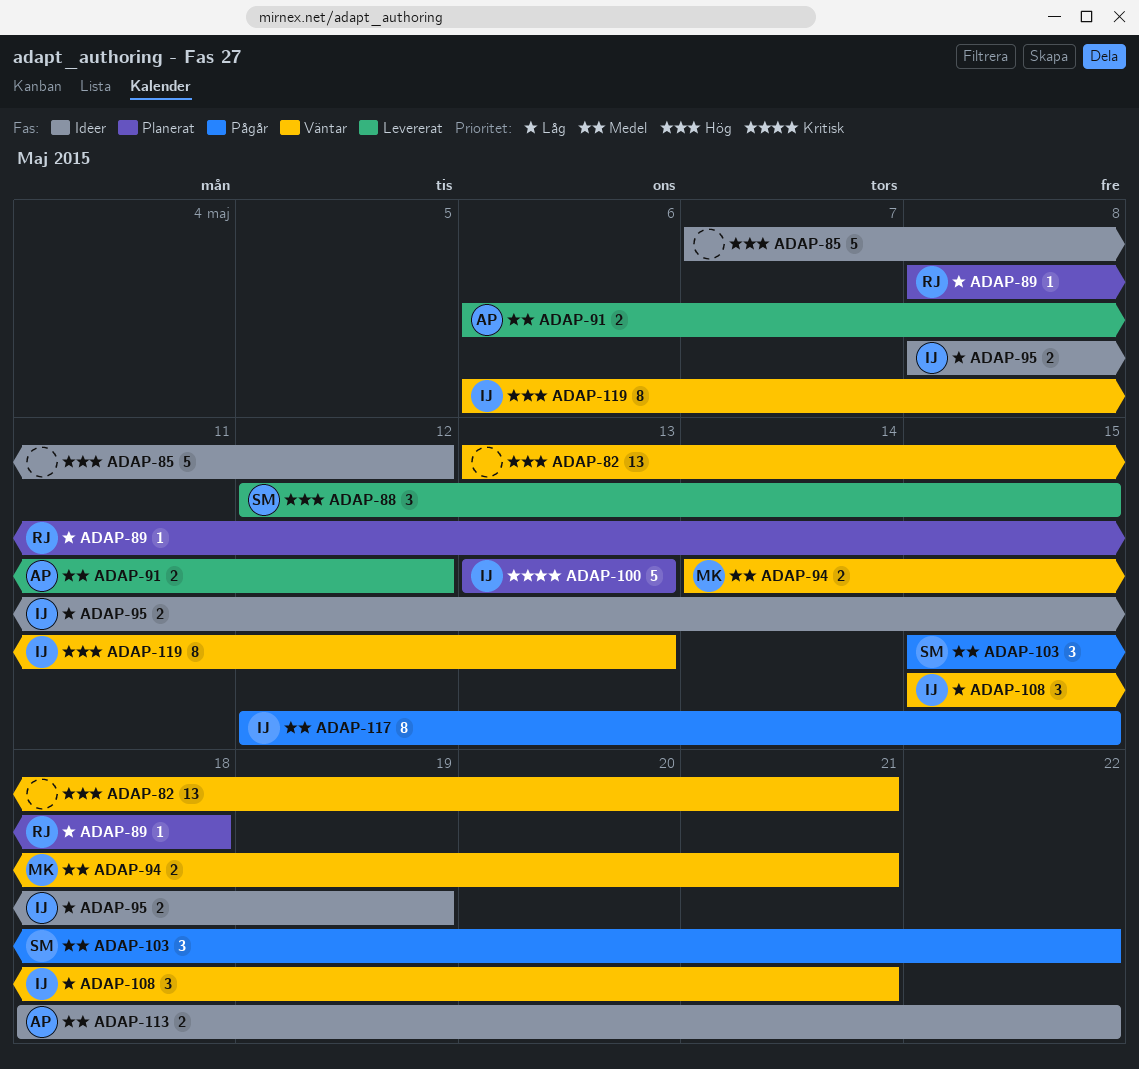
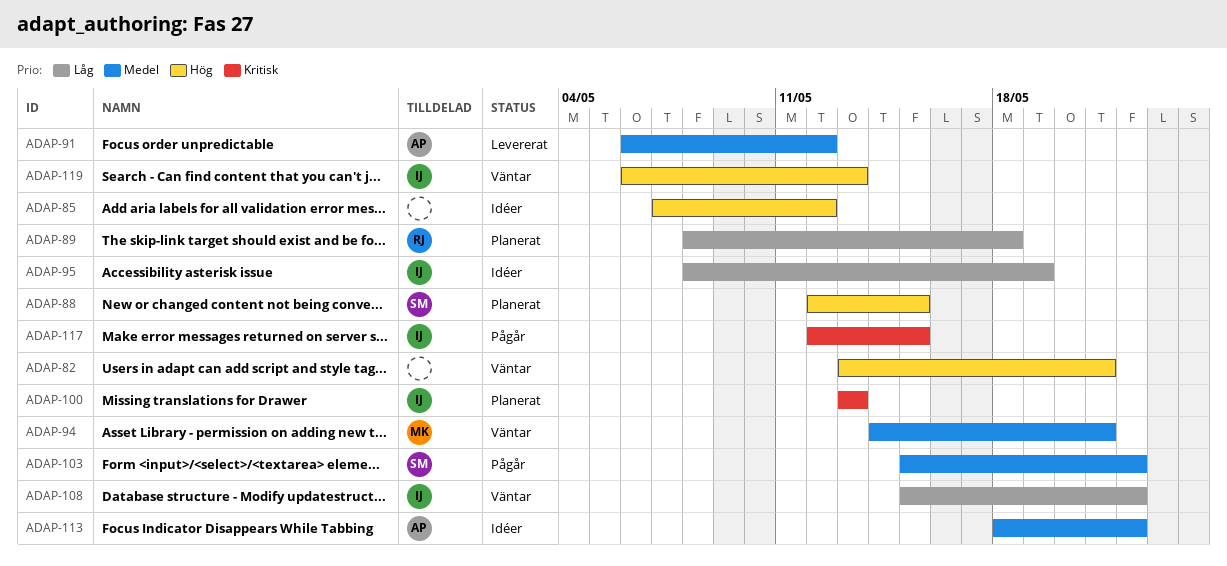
ADAP-88, status: Levererat -> Planerat
ADAP-108, due: May 21 -> May 22
ADAP-117, priority: Medel -> Kritisk

